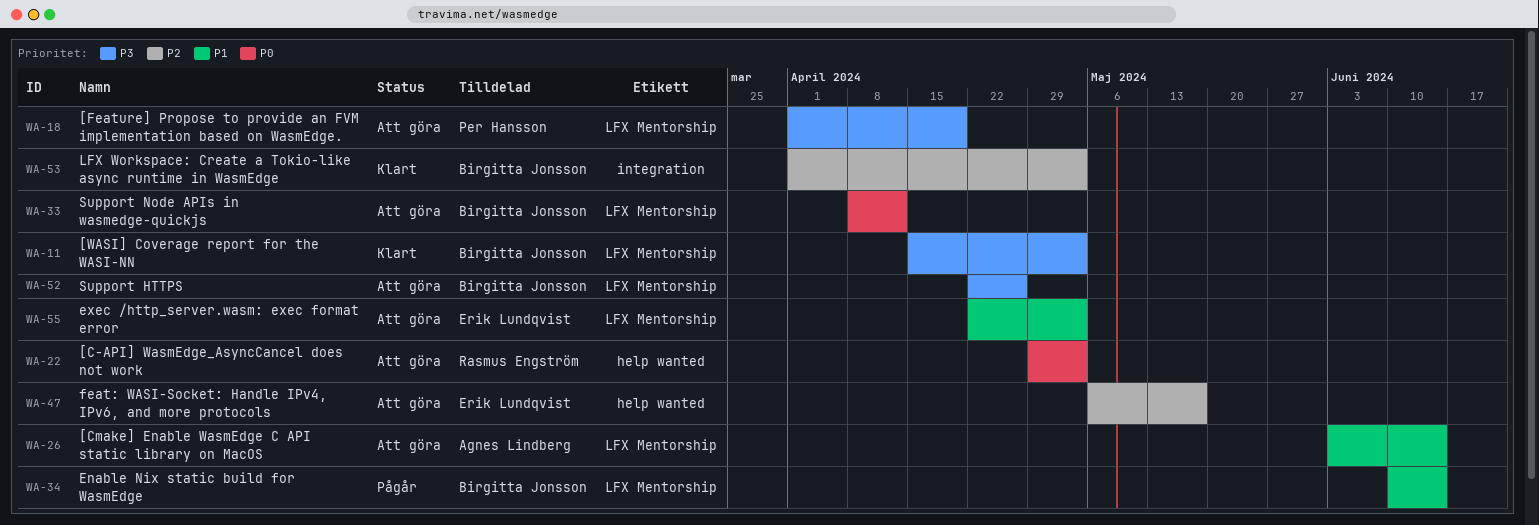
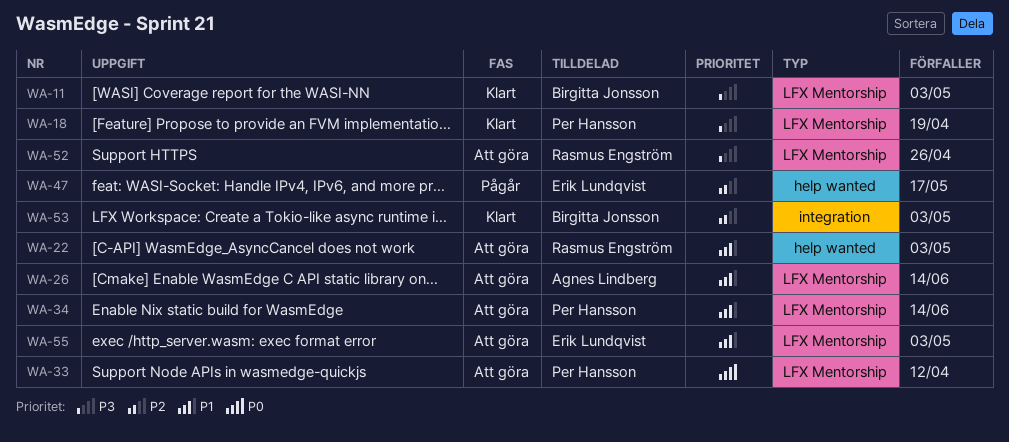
WA-18, status: Att göra -> Klart
WA-22, priority: P0 -> P1
WA-33, owner: Birgitta Jonsson -> Per Hansson
WA-34, status: Pågår -> Att göra
WA-34, owner: Birgitta Jonsson -> Per Hansson
WA-47, status: Att göra -> Pågår
WA-52, owner: Birgitta Jonsson -> Rasmus Engström

